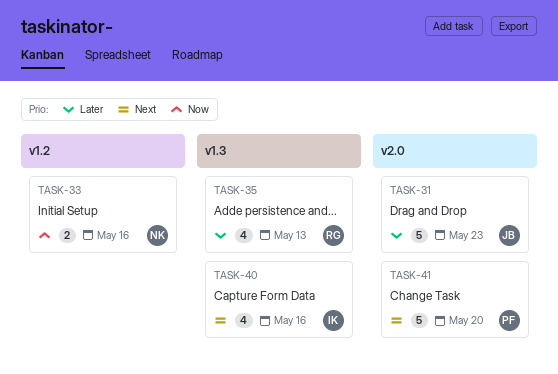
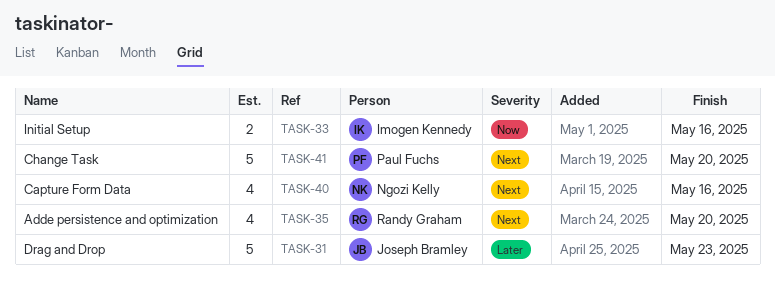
TASK-33, owner: Ngozi Kelly -> Imogen Kennedy
TASK-35, priority: Later -> Next
TASK-35, due: May 13 -> May 20
TASK-40, owner: Imogen Kennedy -> Ngozi Kelly

